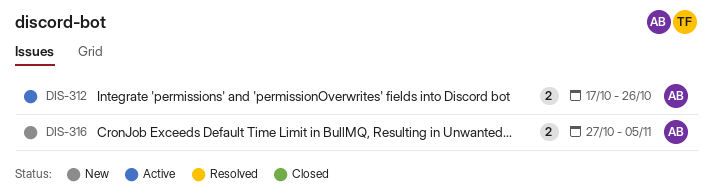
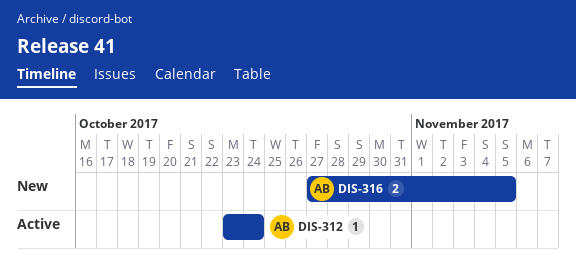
DIS-312, estimate: 2 -> 1
DIS-312, start: Oct 17 -> Oct 23
DIS-312, due: Oct 26 -> Oct 24

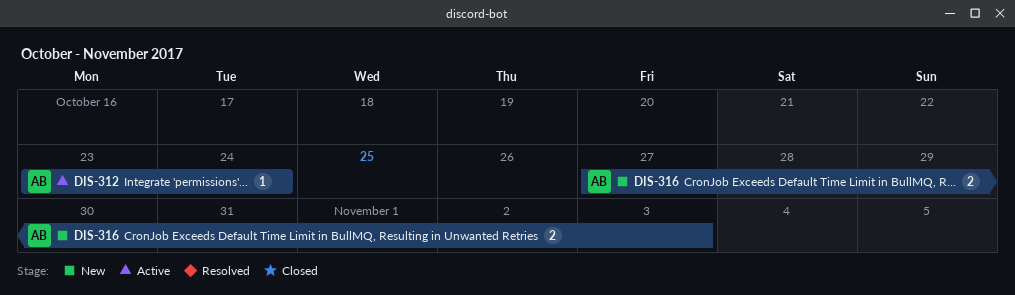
DIS-316, due: Nov 5 -> Nov 3

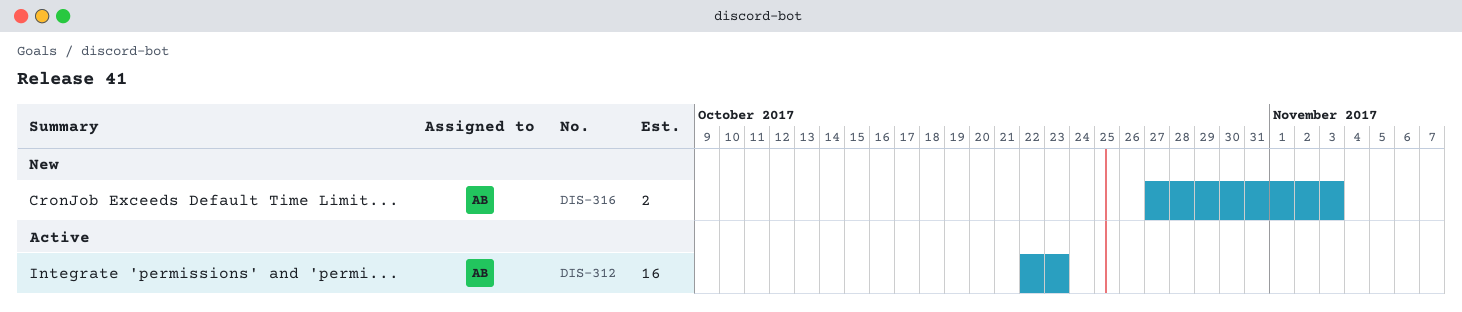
DIS-312, estimate: 1 -> 16
DIS-312, start: Oct 23 -> Oct 22
DIS-312, due: Oct 24 -> Oct 23

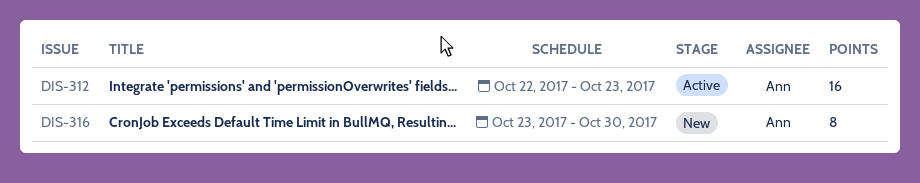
DIS-316, estimate: 2 -> 8
DIS-316, start: Oct 27 -> Oct 23
DIS-316, due: Nov 3 -> Oct 30

